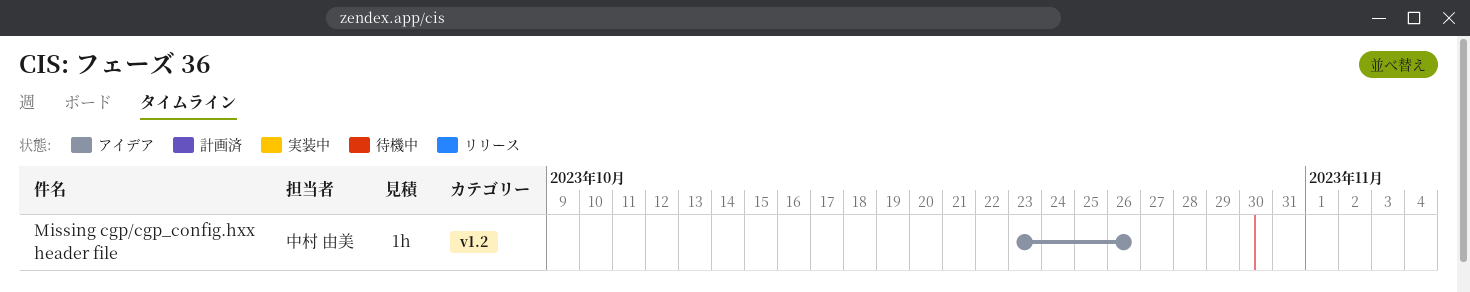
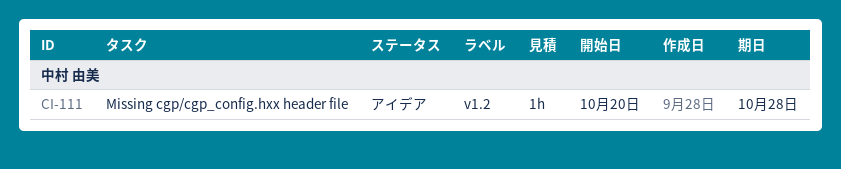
Missing cgp/cgp_config.hxx header file, start: Oct 23 -> Oct 20
Missing cgp/cgp_config.hxx header file, due: Oct 26 -> Oct 28

